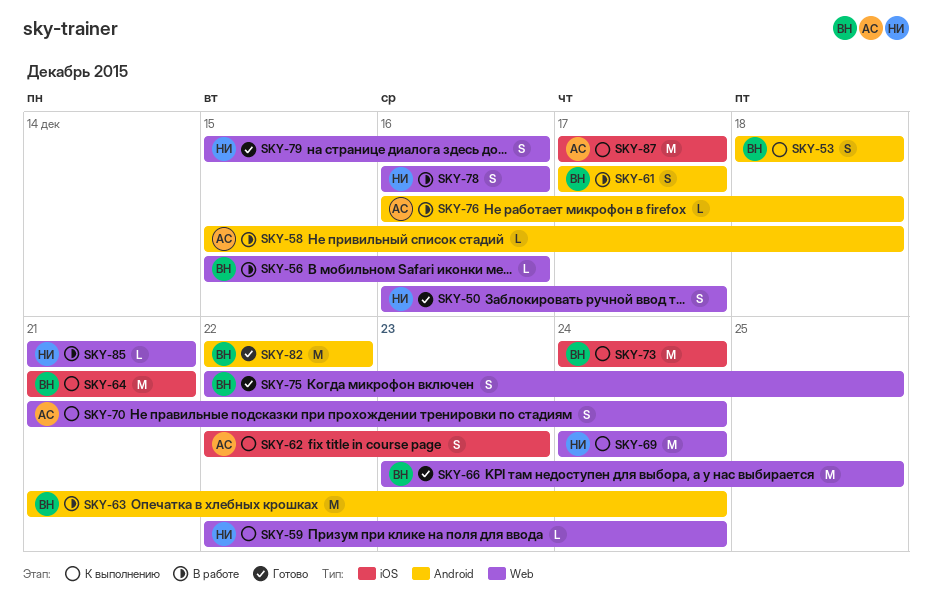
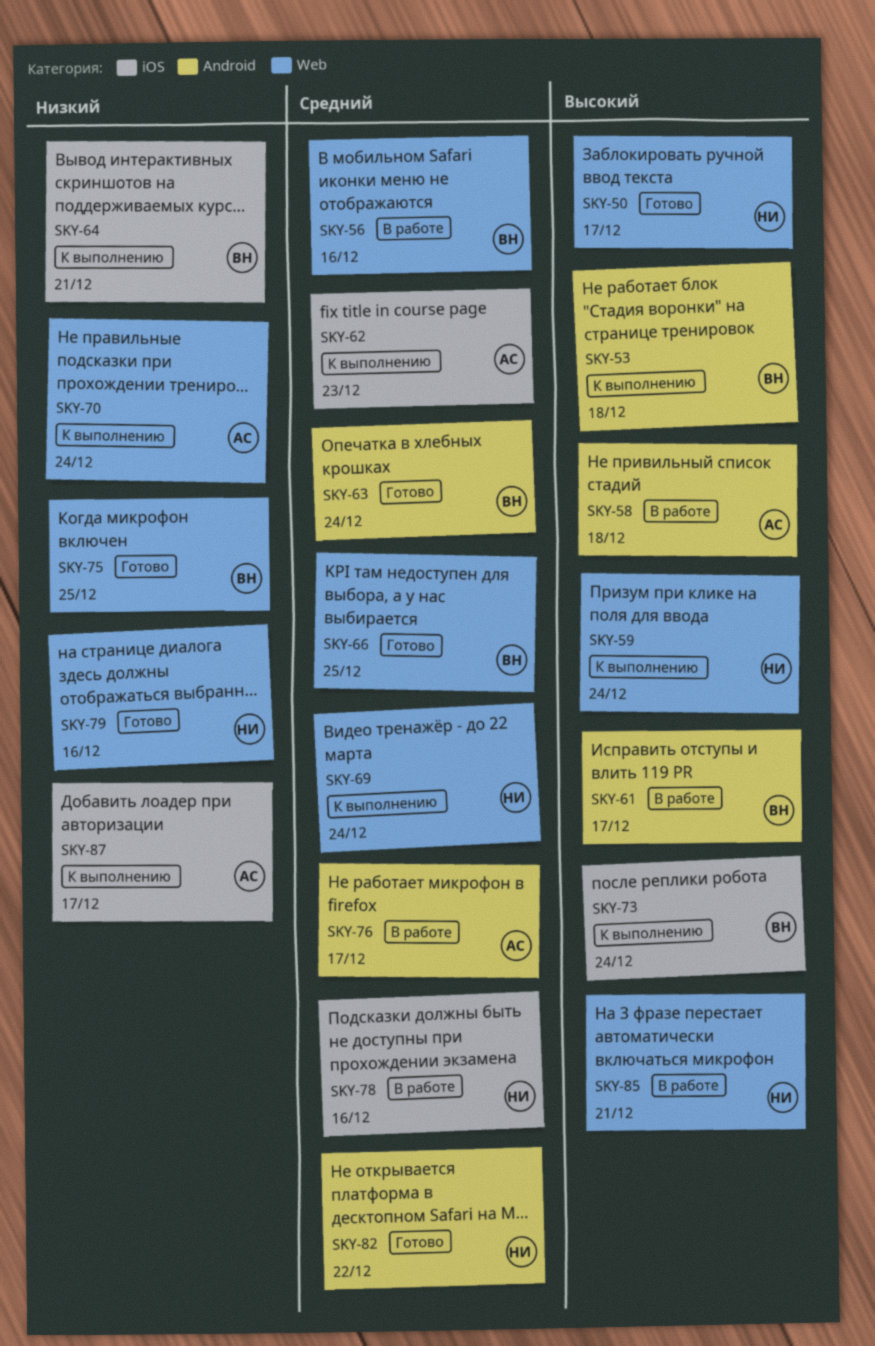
SKY-63, status: В работе -> Готово
SKY-76, due: Dec 18 -> Dec 17
SKY-78, label: Web -> iOS
SKY-82, owner: ВН -> НИ

